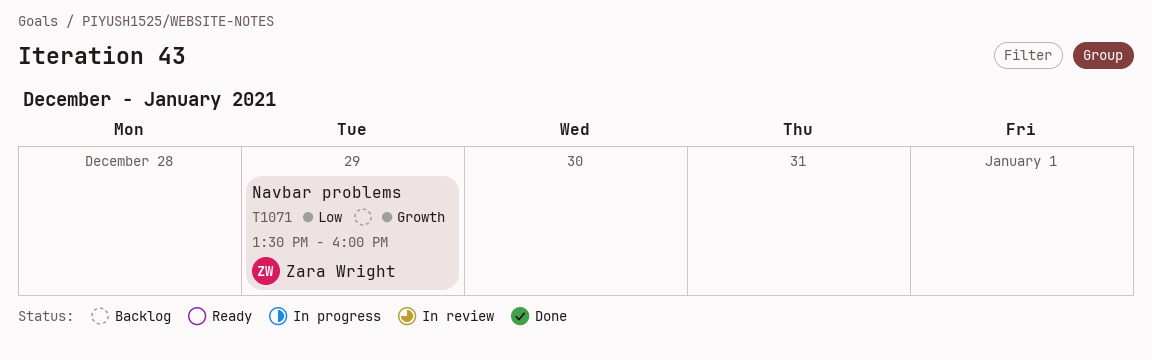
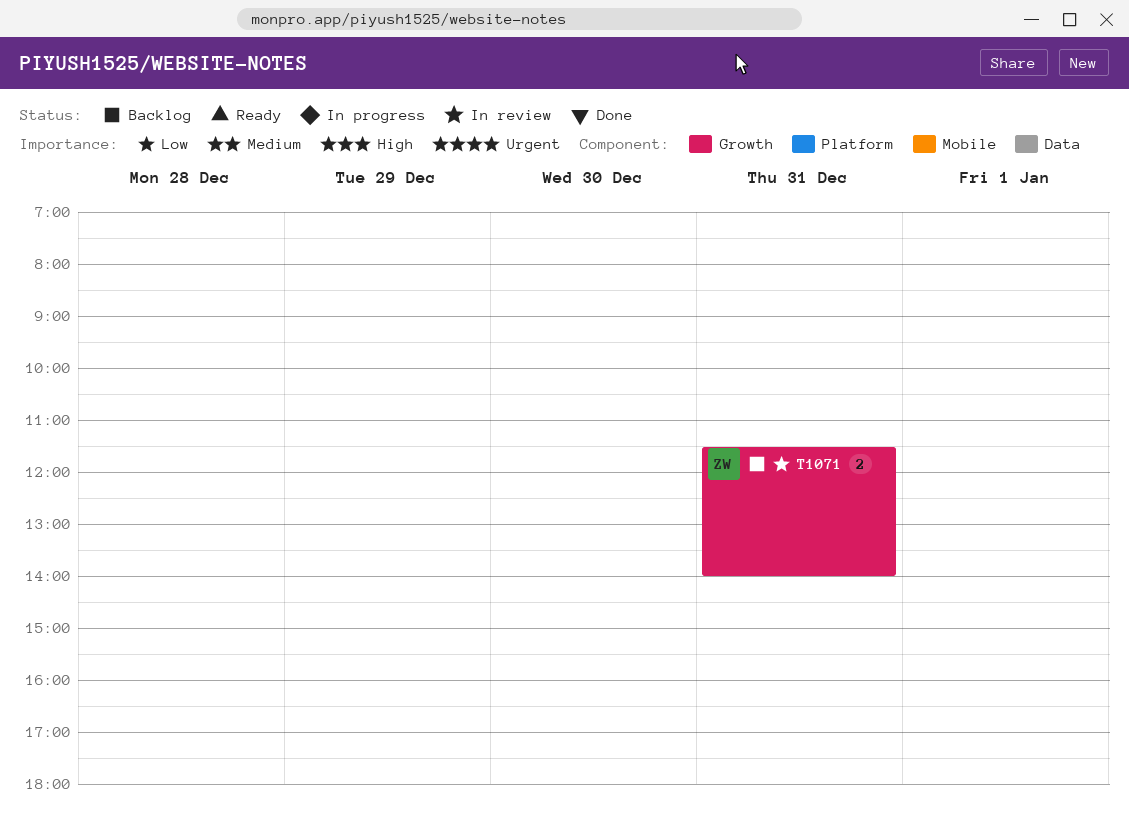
T1071, day: Dec 29 -> Dec 31
T1071, begins: 13:30 -> 11:30
T1071, ends: 16:00 -> 14:00

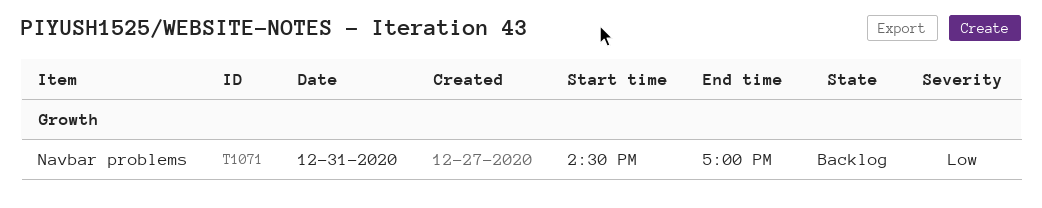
T1071, begins: 11:30 -> 14:30
T1071, ends: 14:00 -> 17:00

